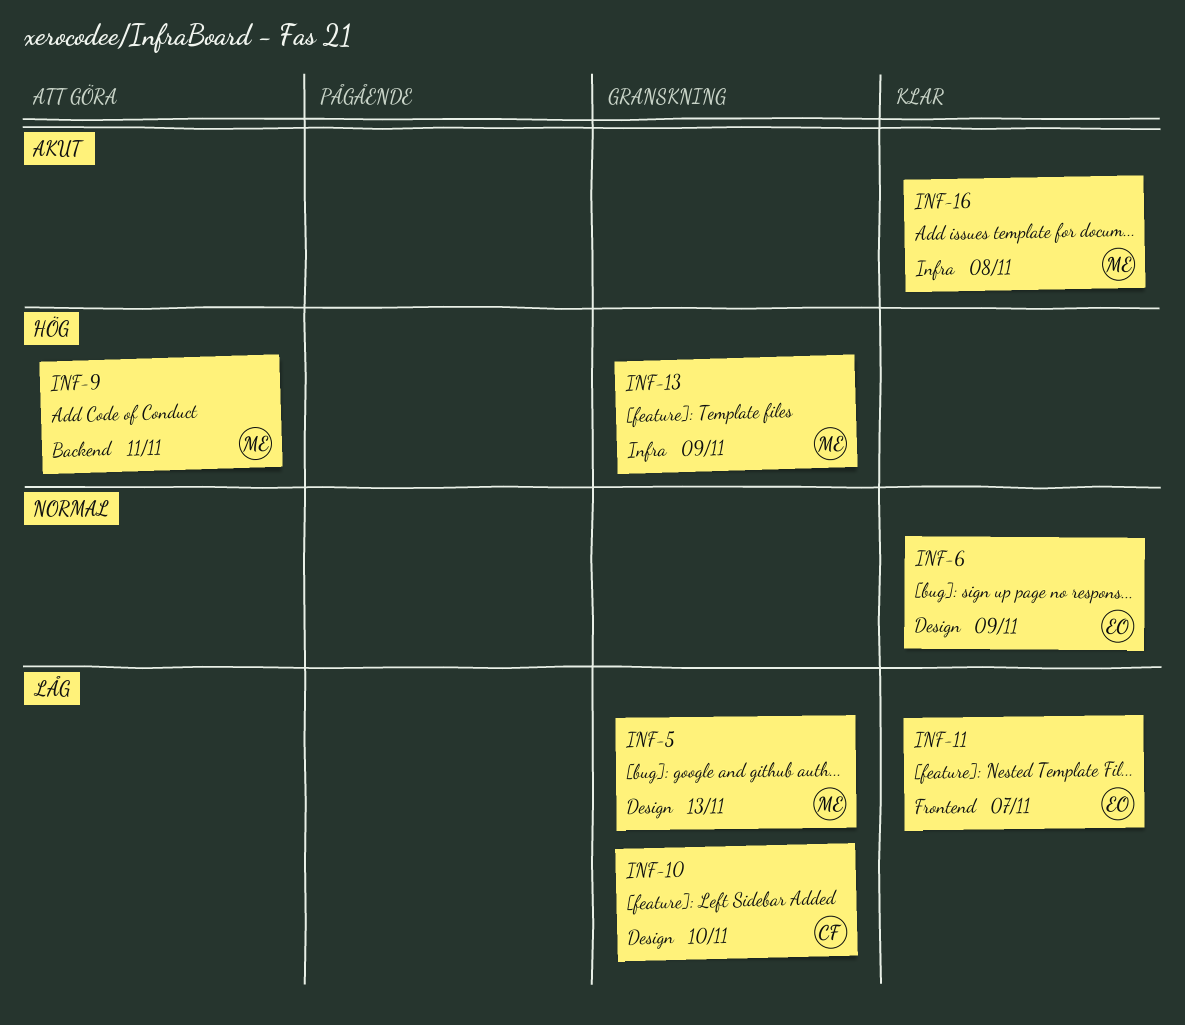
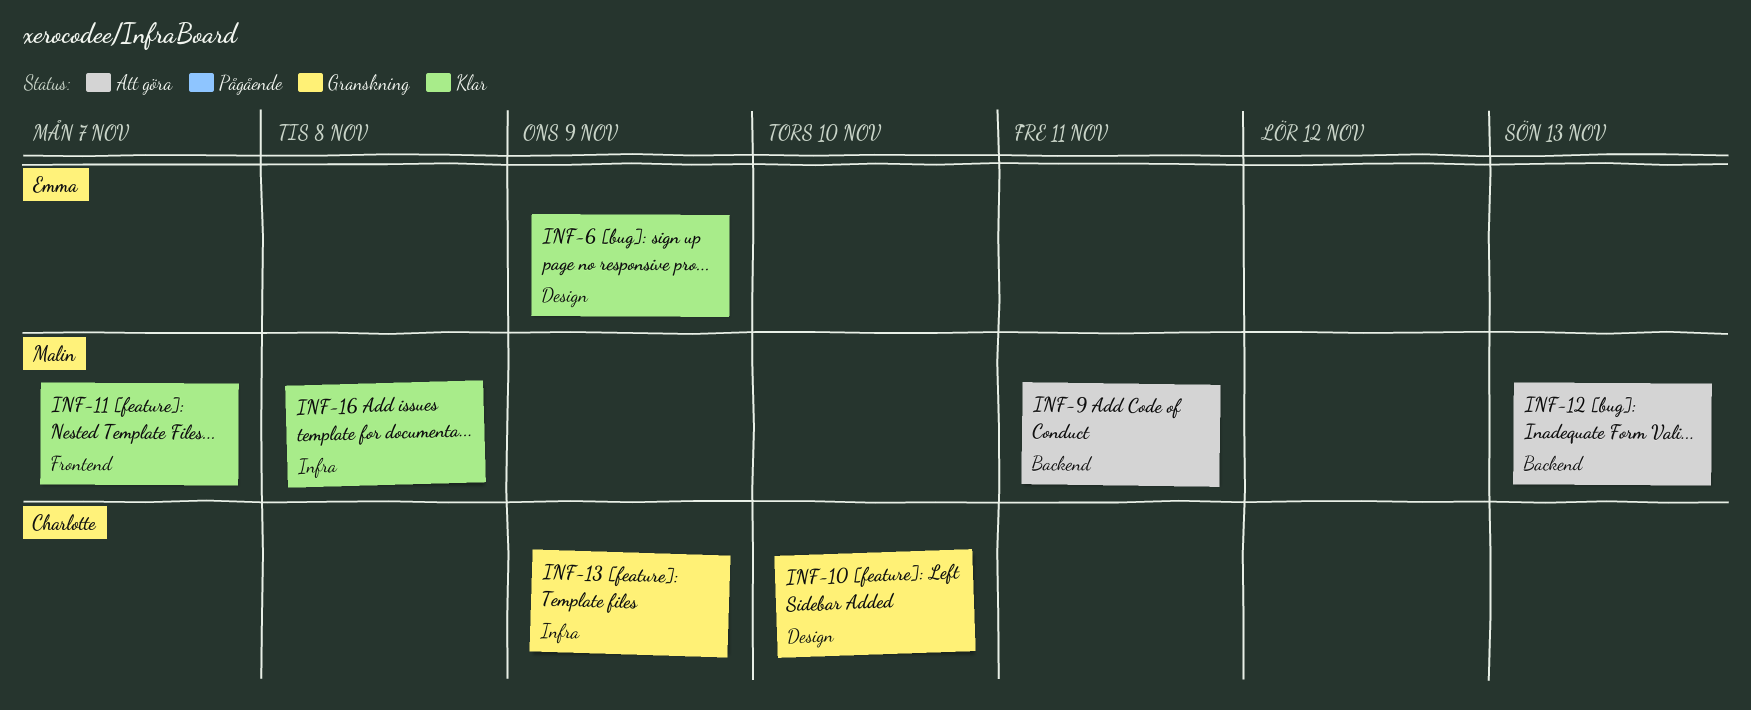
INF-5: present -> none
INF-11, owner: Emma -> Malin
INF-12: none -> present
INF-13, owner: Malin -> Charlotte

